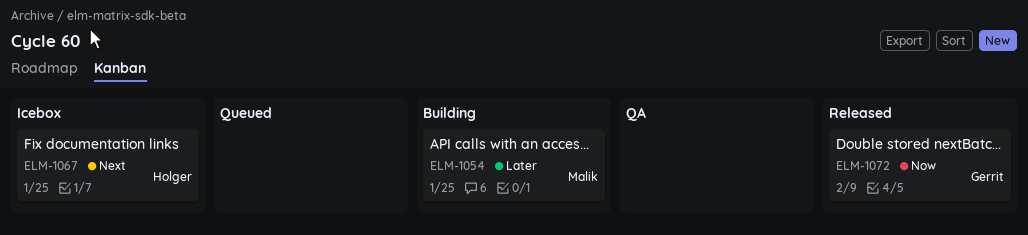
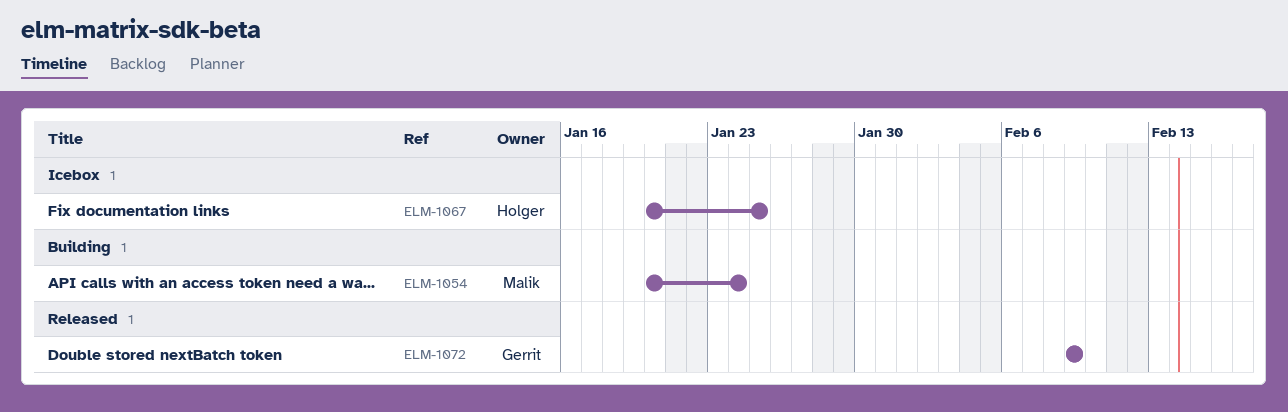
ELM-1054, due: Jan 25 -> Jan 24

